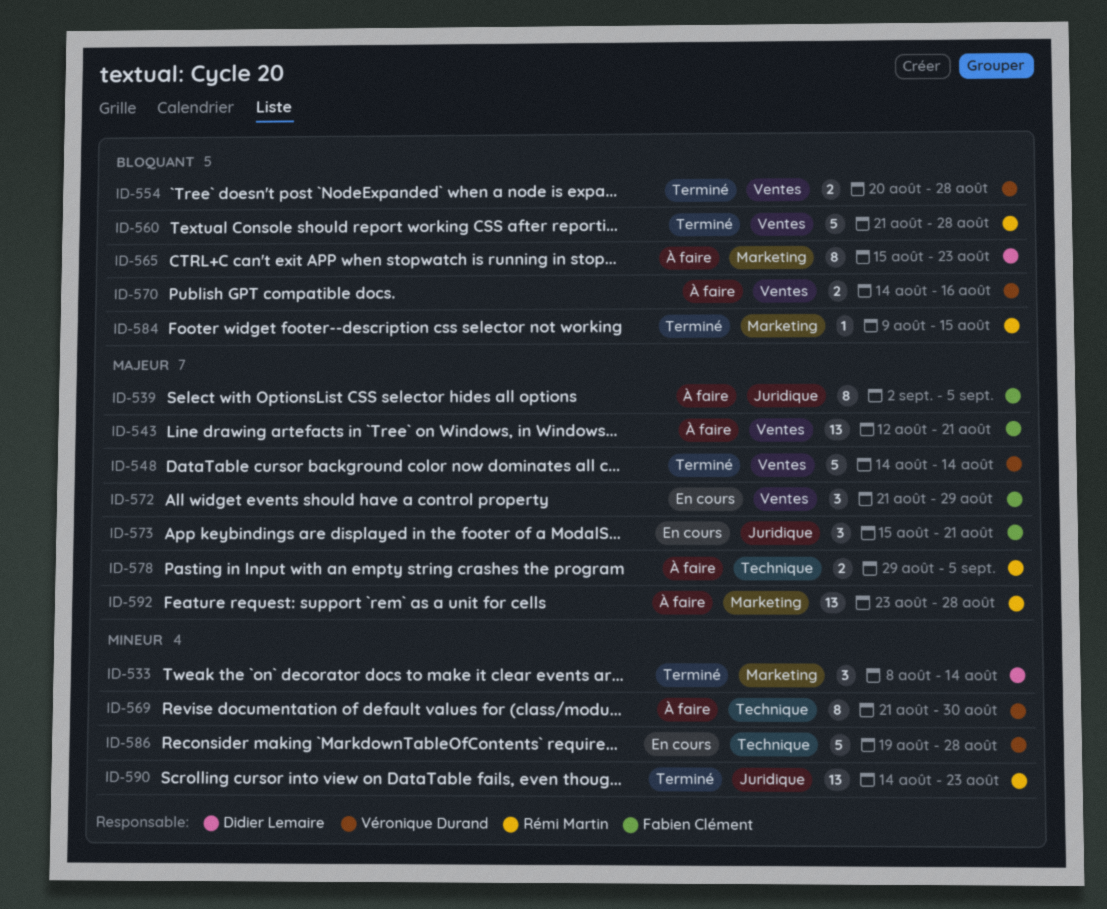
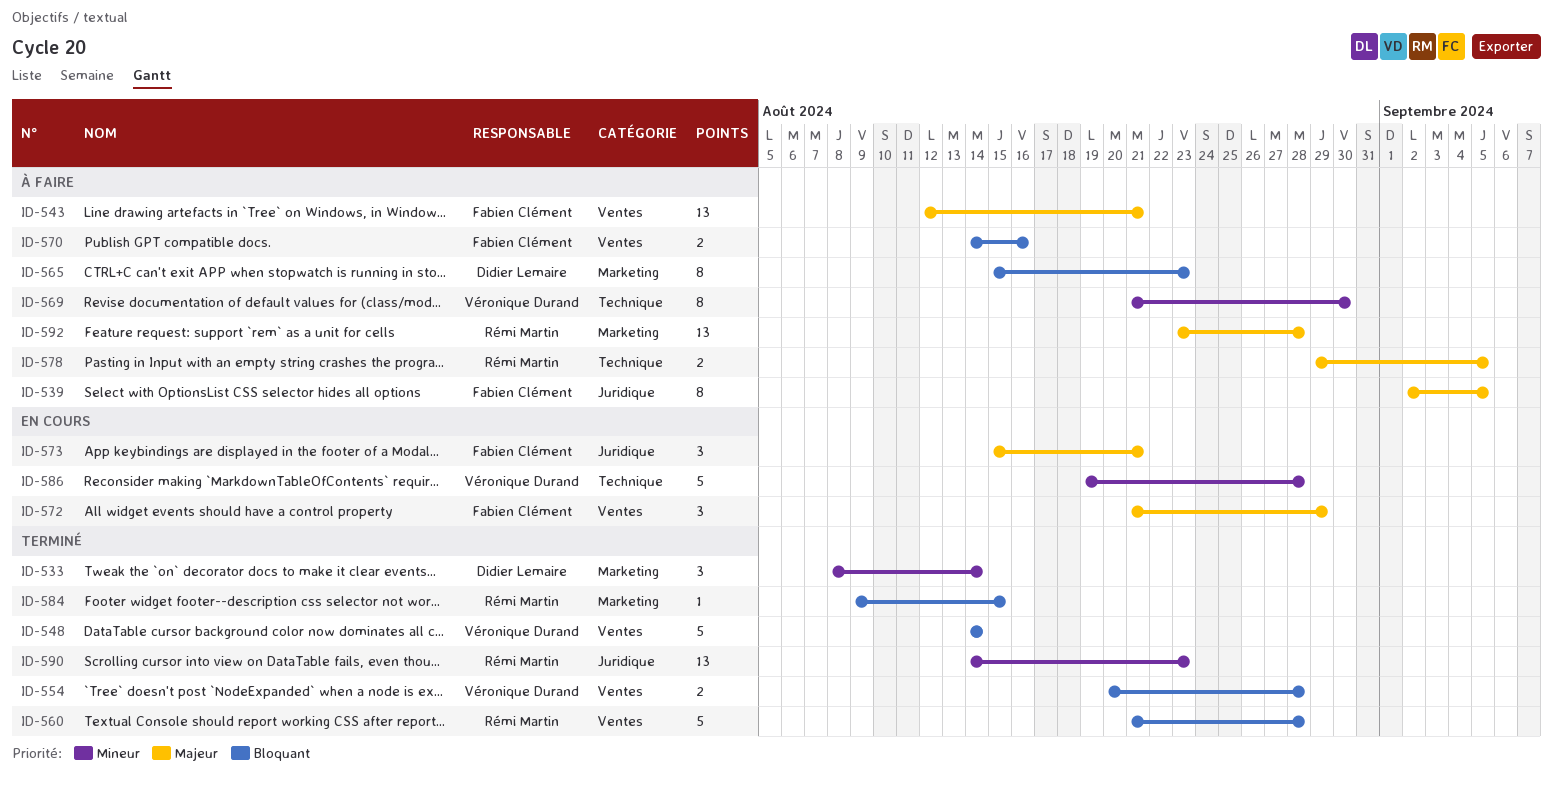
ID-548, priority: Majeur -> Bloquant
ID-570, owner: Véronique Durand -> Fabien Clément

